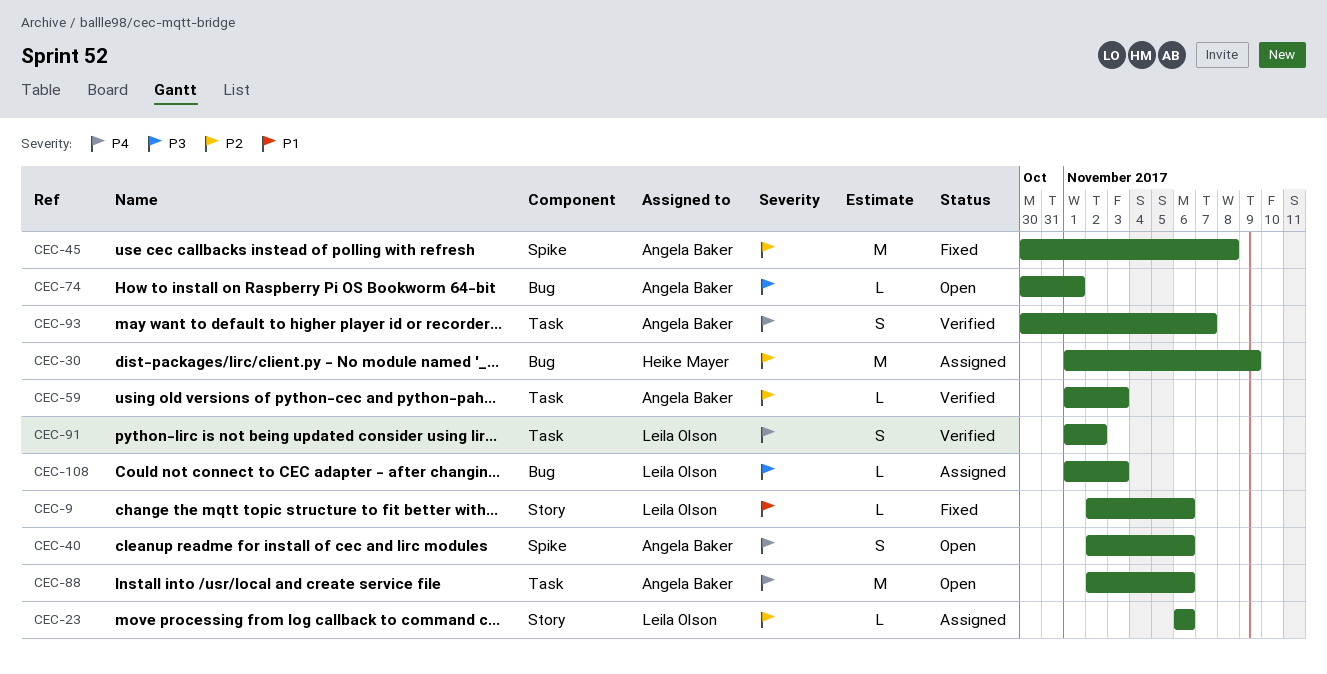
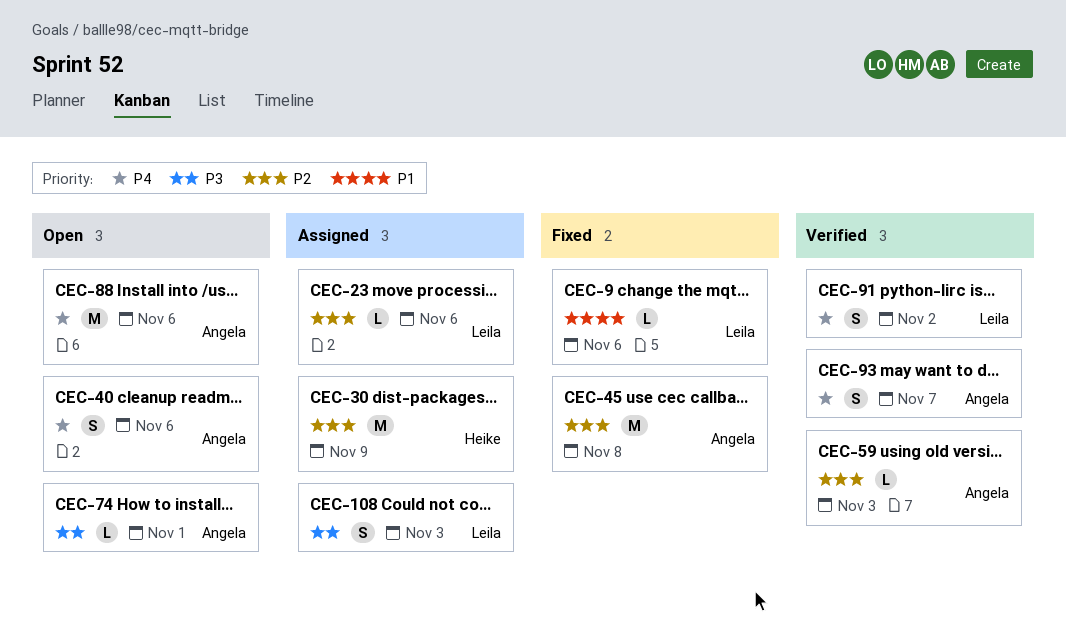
CEC-108, estimate: L -> S

